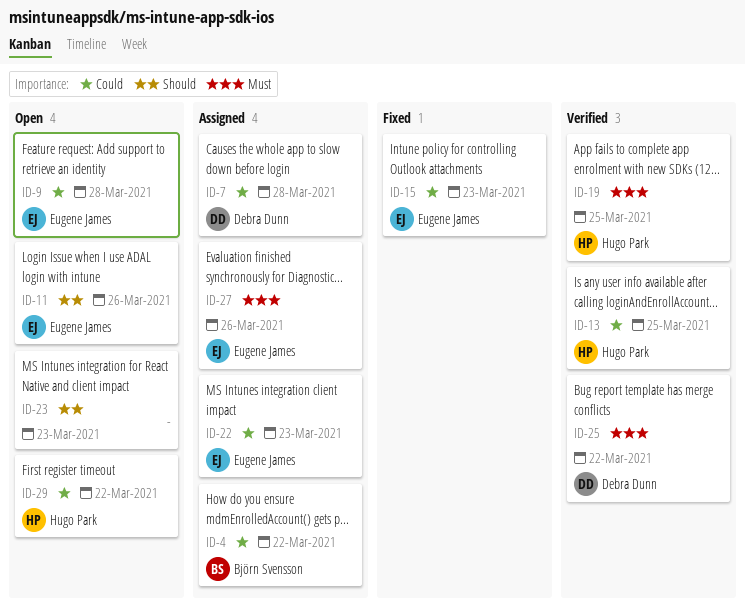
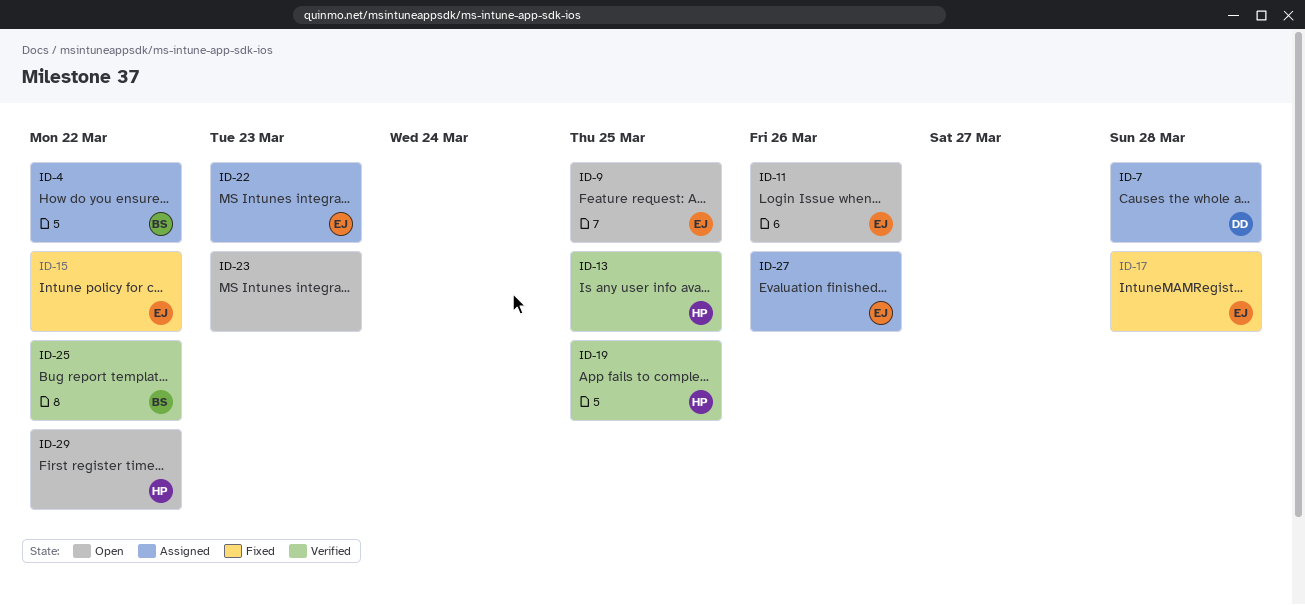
ID-9, due: Mar 28 -> Mar 25
ID-15, due: Mar 23 -> Mar 22
ID-17: none -> present
ID-25, owner: Debra Dunn -> Björn Svensson

